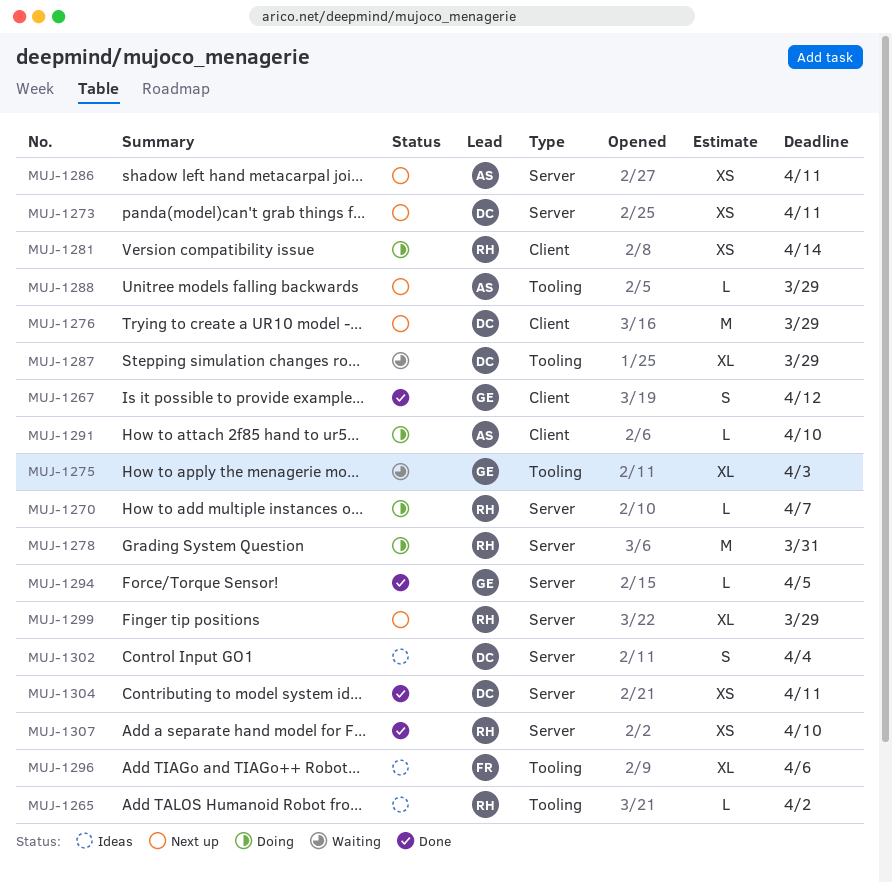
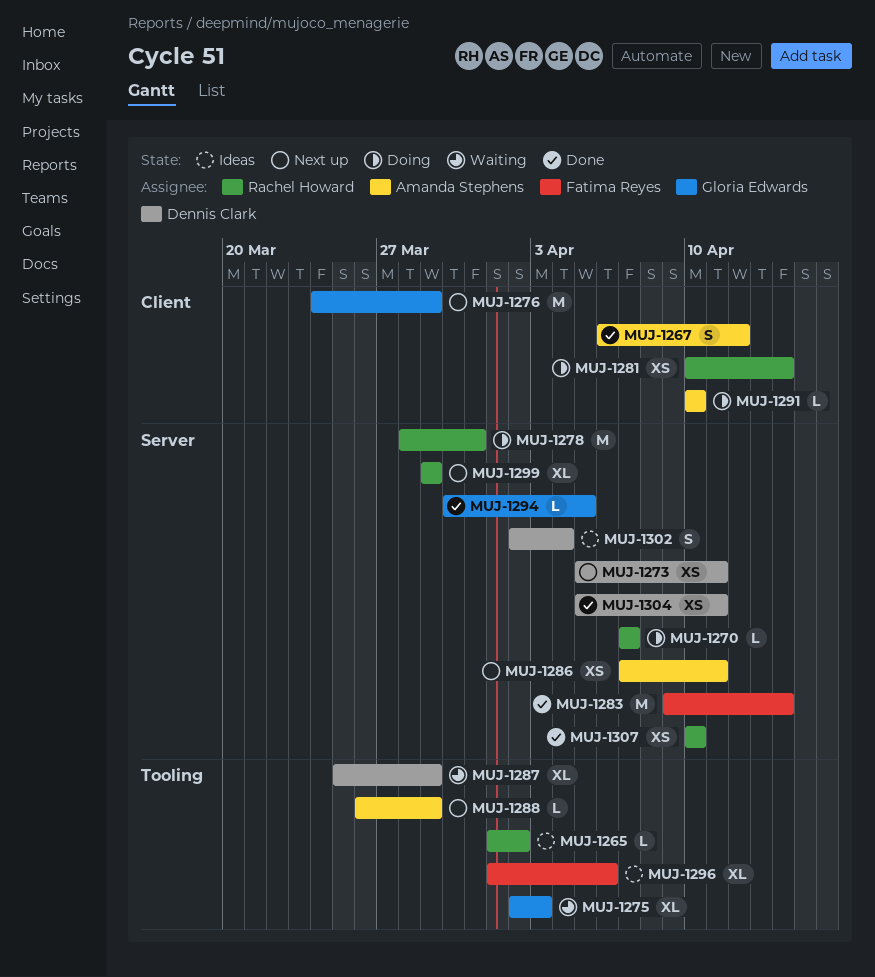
MUJ-1267, owner: Gloria Edwards -> Amanda Stephens
MUJ-1276, owner: Dennis Clark -> Gloria Edwards
MUJ-1283: none -> present

